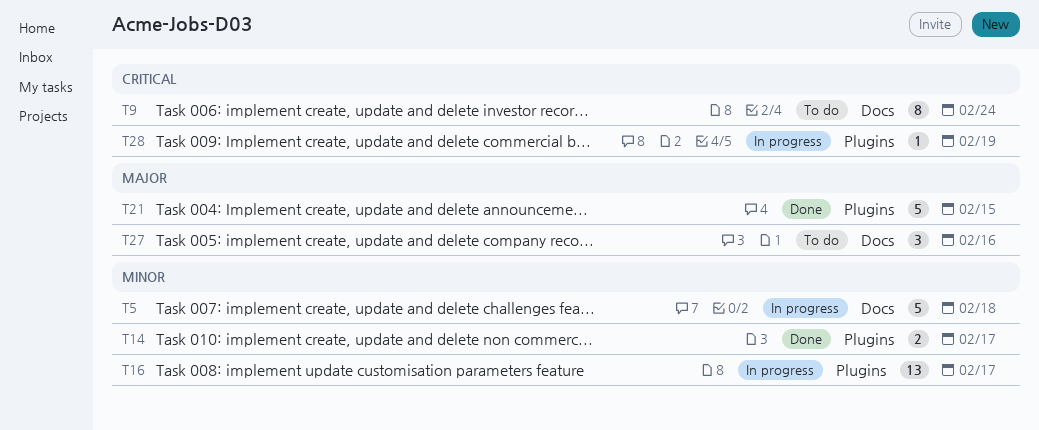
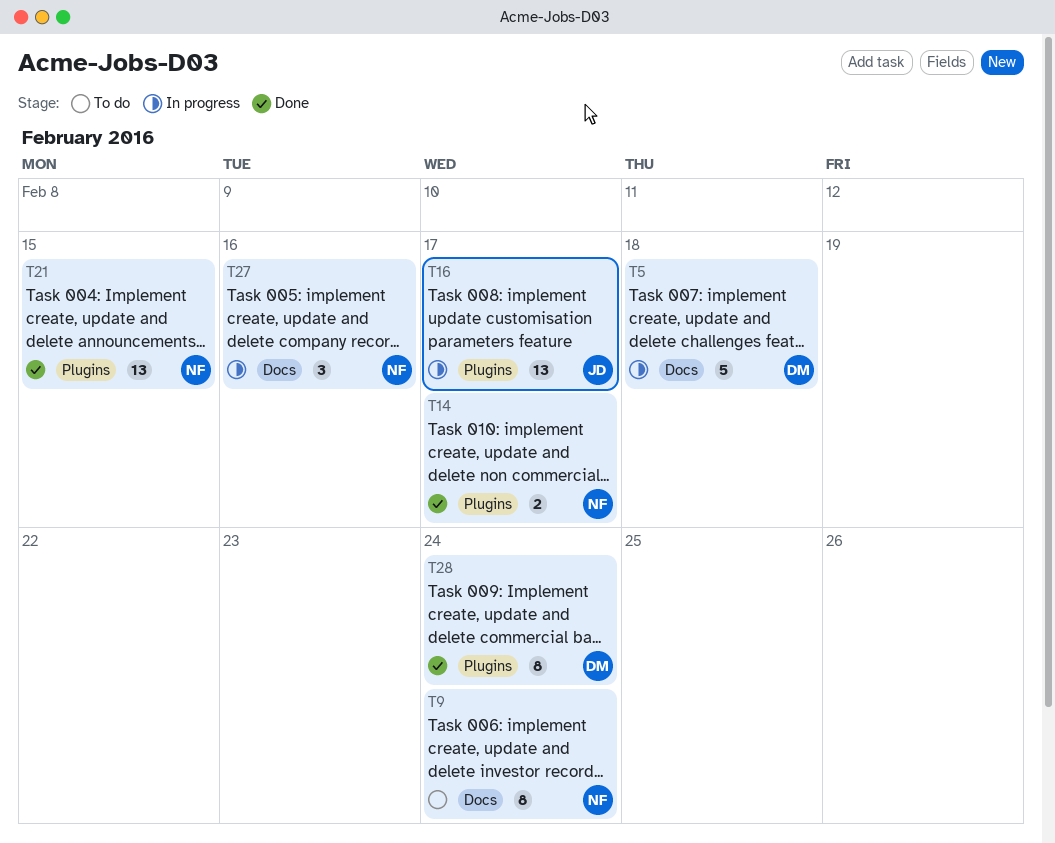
T21, estimate: 5 -> 13
T27, status: To do -> In progress
T28, status: In progress -> Done
T28, estimate: 1 -> 8
T28, due: Feb 19 -> Feb 24

